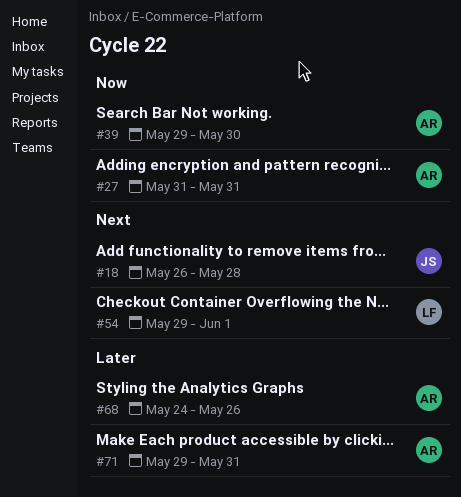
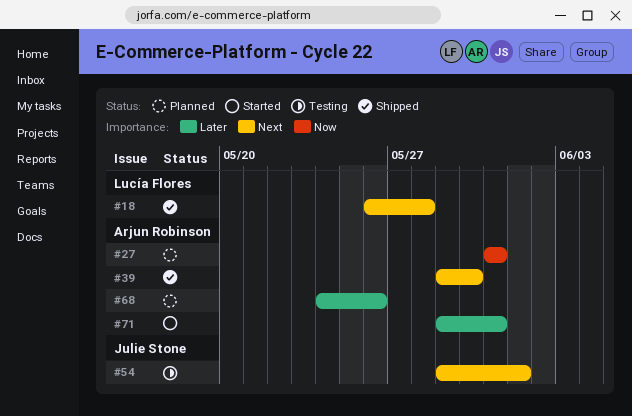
#18, owner: Julie Stone -> Lucía Flores
#39, priority: Now -> Next
#54, owner: Lucía Flores -> Julie Stone

